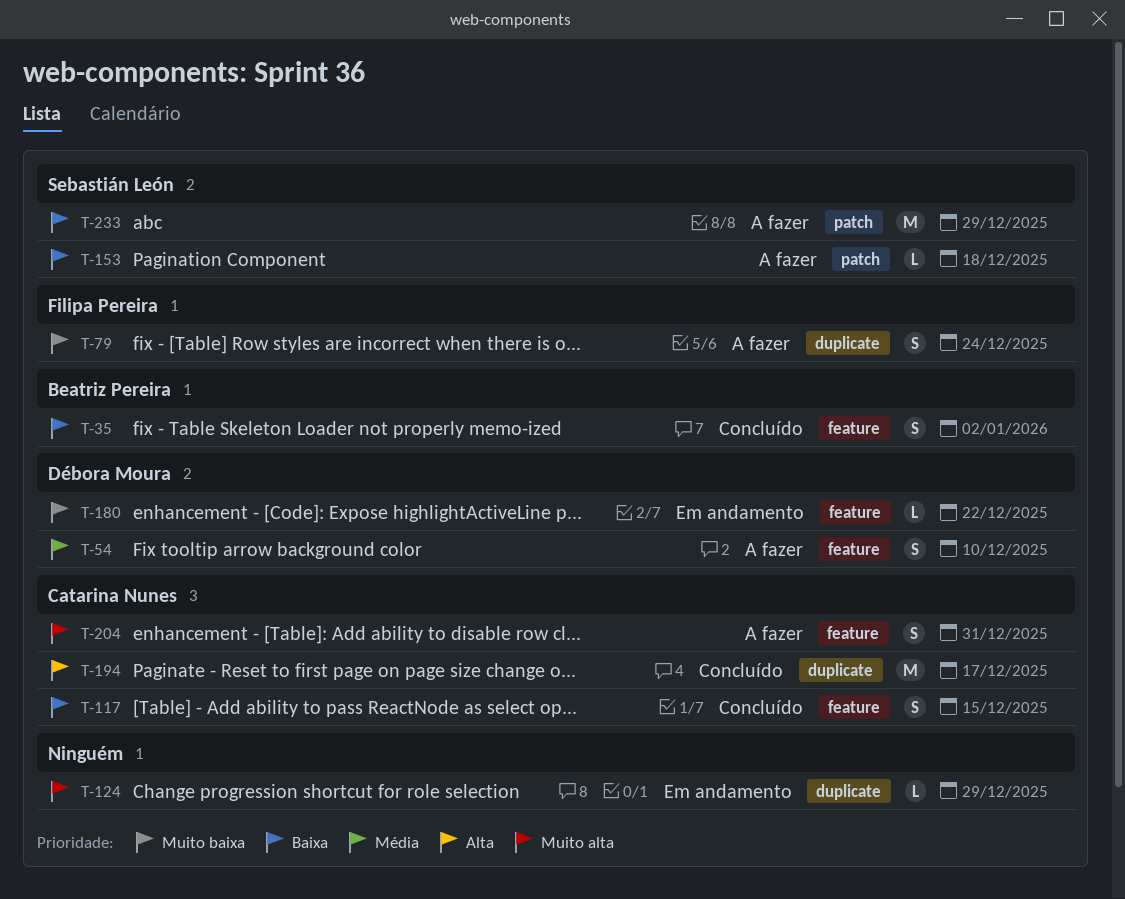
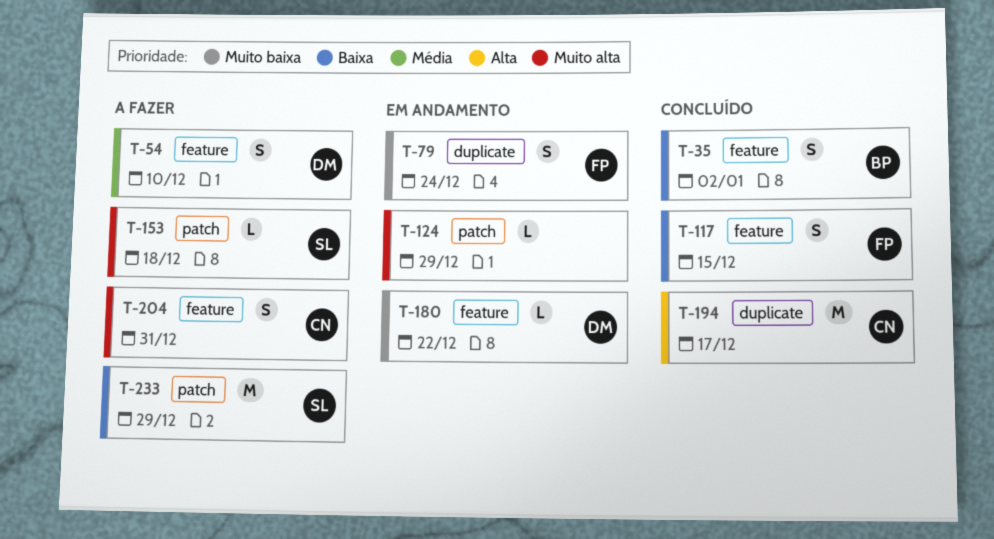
T-79, status: A fazer -> Em andamento
T-117, owner: Catarina Nunes -> Filipa Pereira
T-124, label: duplicate -> patch
T-153, priority: Baixa -> Muito alta

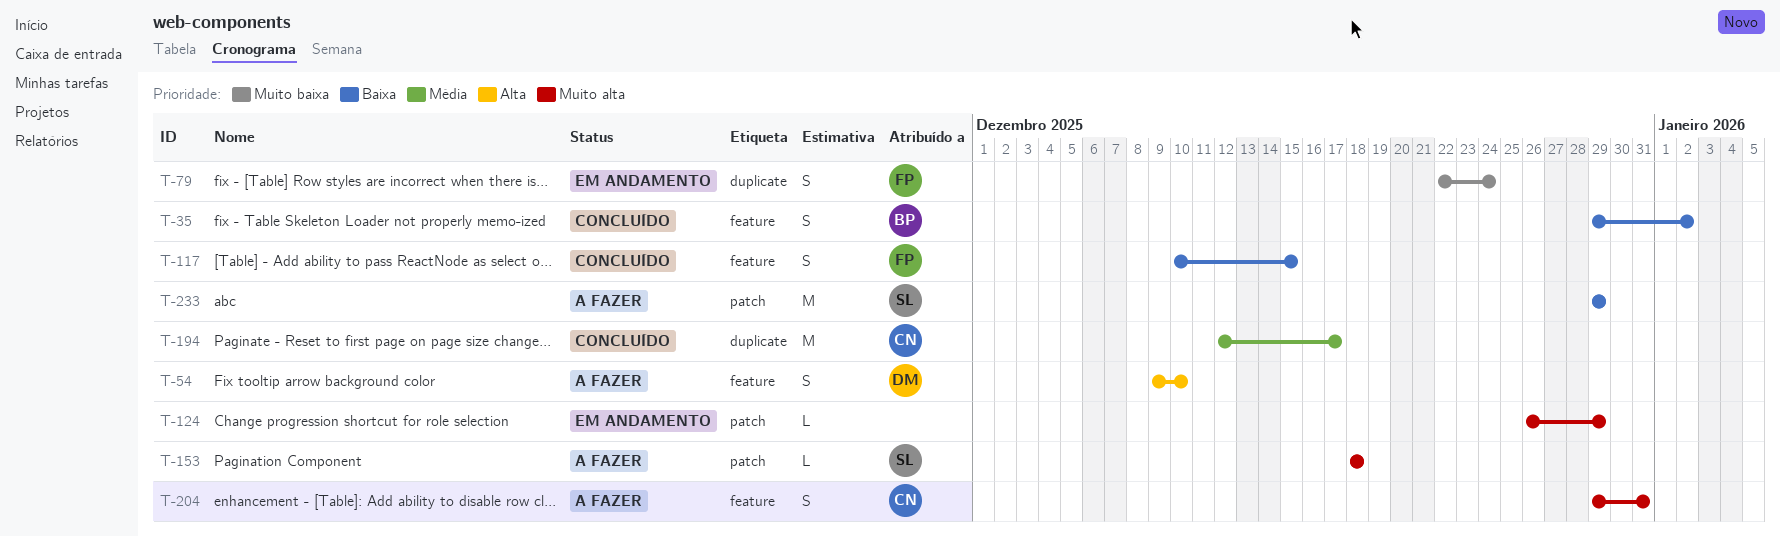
T-54, priority: Média -> Alta
T-180: present -> none
T-194, priority: Alta -> Média

